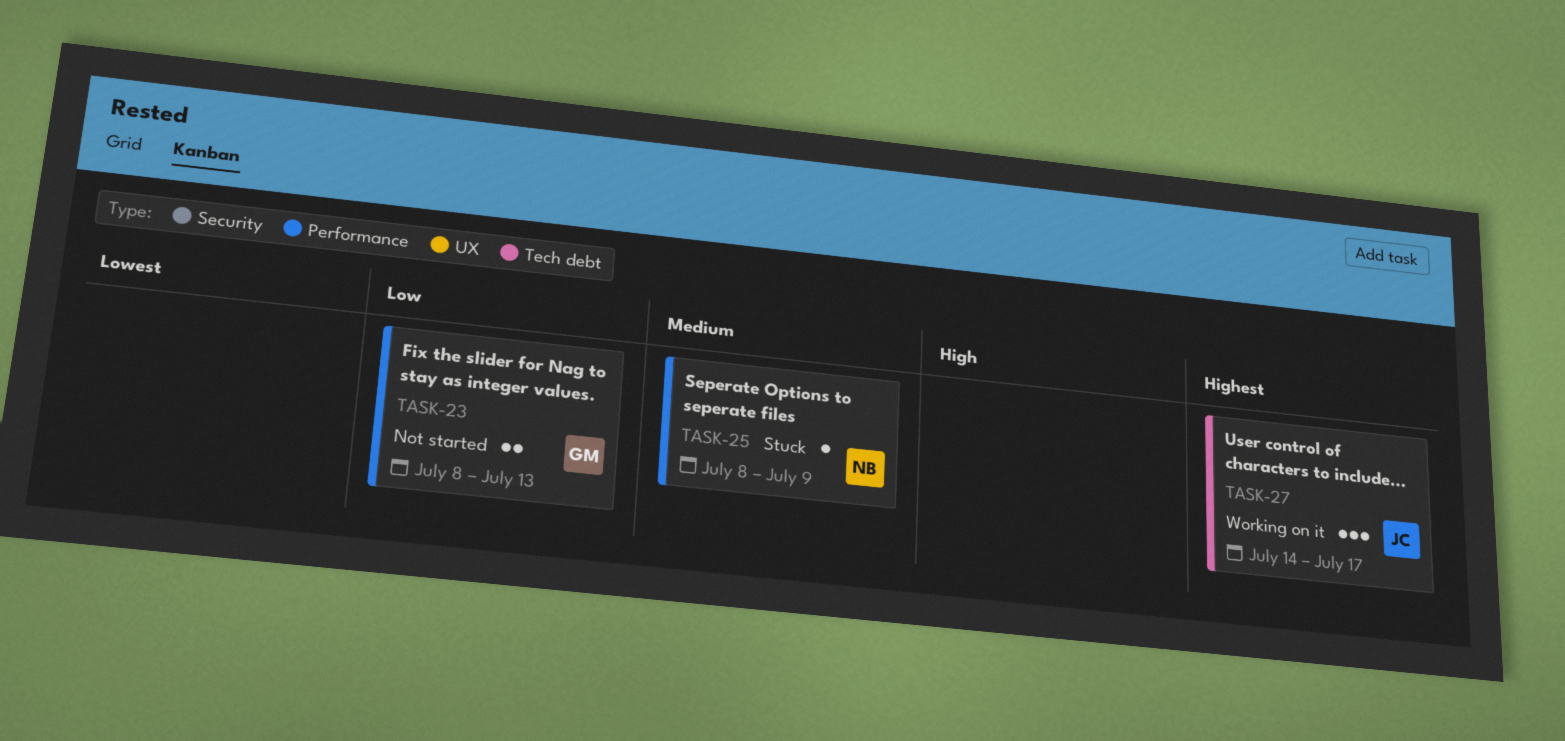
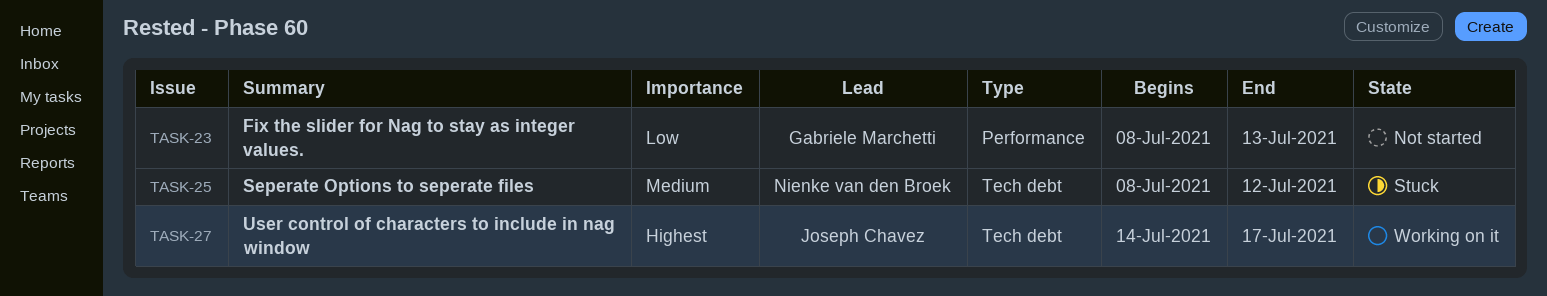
TASK-25, label: Performance -> Tech debt
TASK-25, due: Jul 9 -> Jul 12

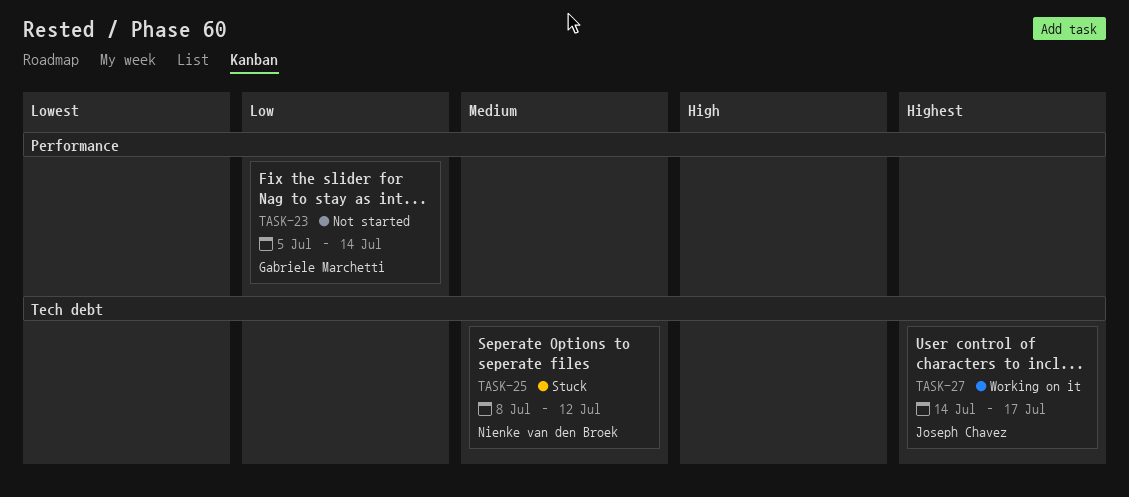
TASK-23, start: Jul 8 -> Jul 5
TASK-23, due: Jul 13 -> Jul 14

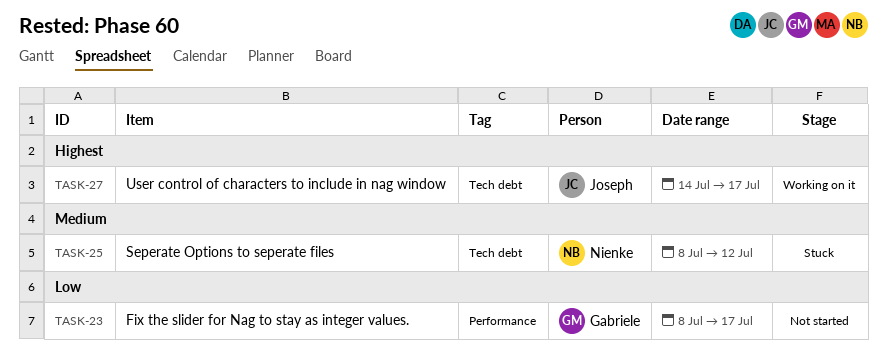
TASK-23, start: Jul 5 -> Jul 8
TASK-23, due: Jul 14 -> Jul 17

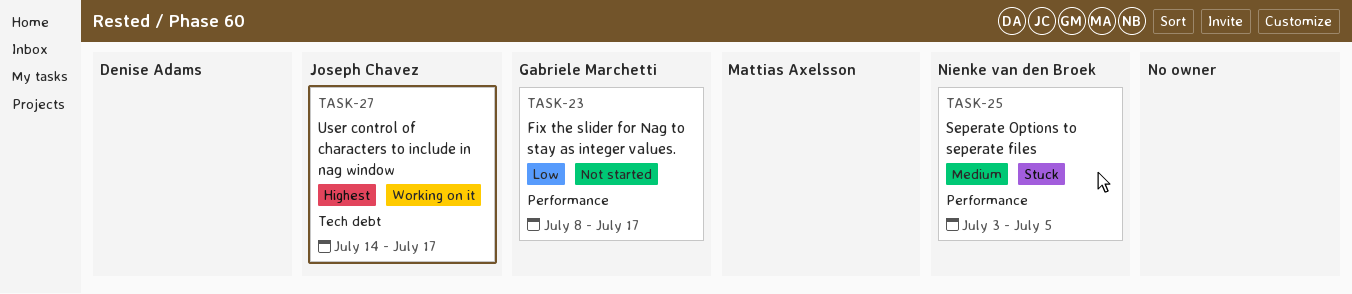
TASK-25, label: Tech debt -> Performance
TASK-25, start: Jul 8 -> Jul 3
TASK-25, due: Jul 12 -> Jul 5

